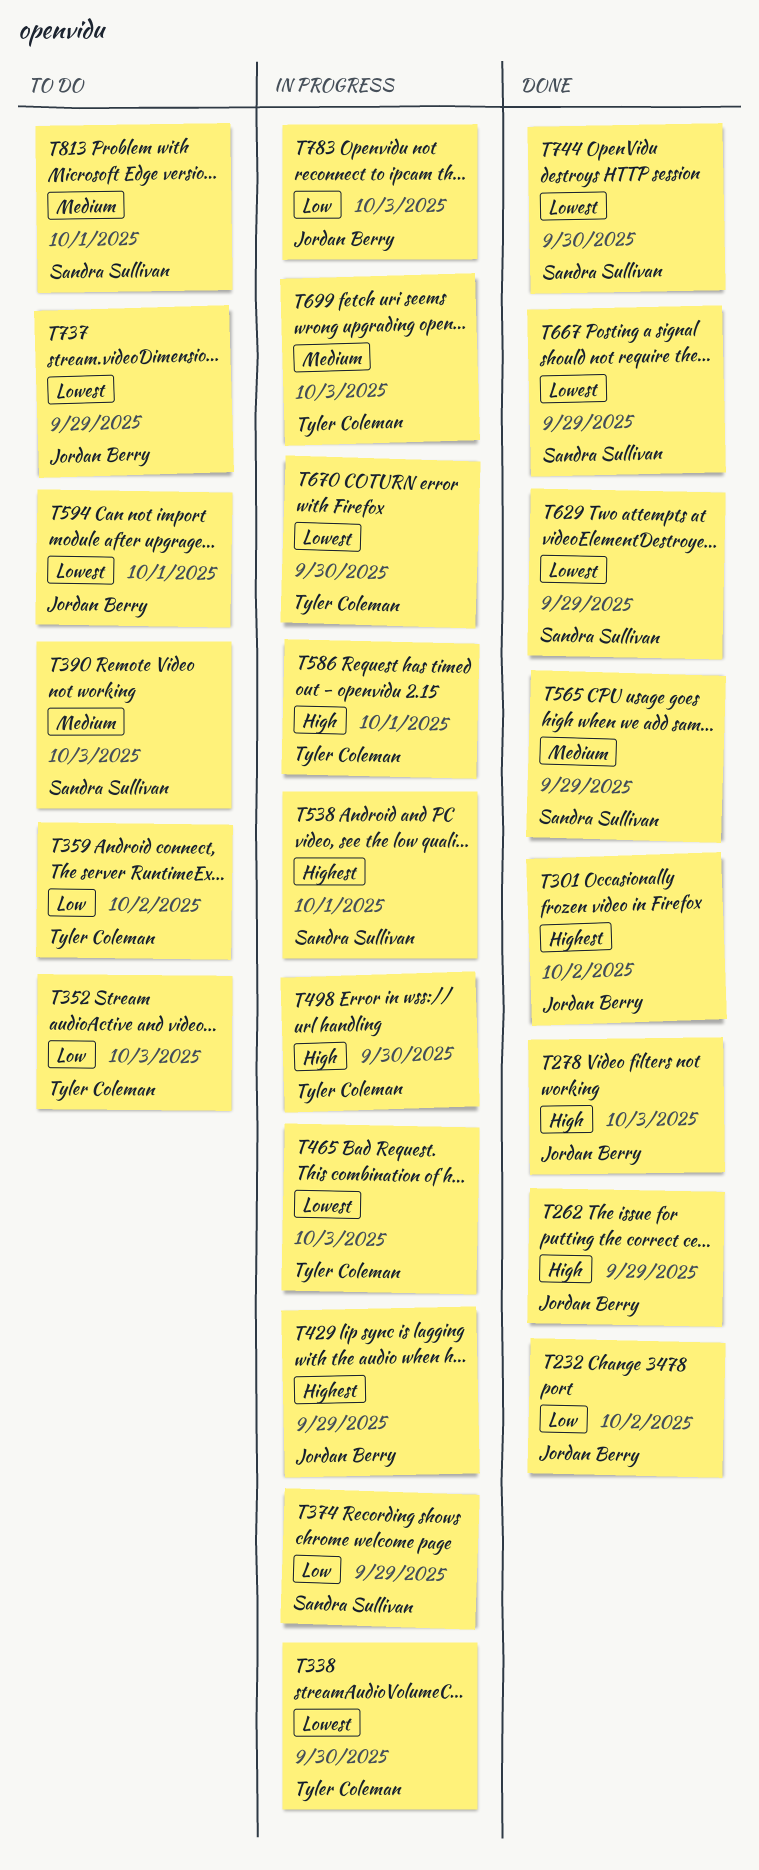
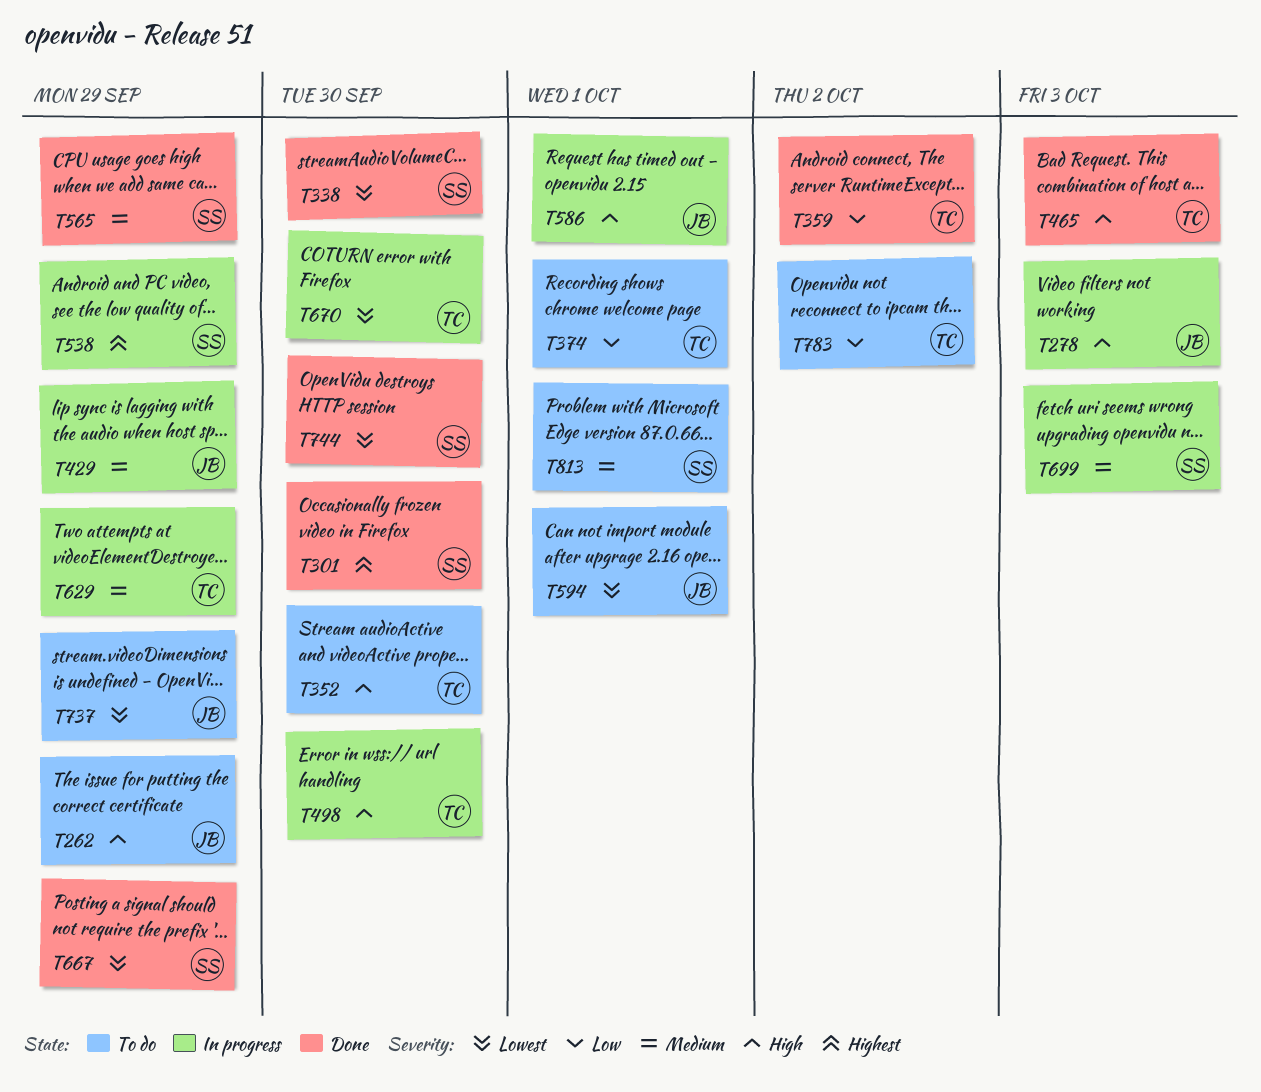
T232: present -> none
T262, status: Done -> To do
T278, status: Done -> In progress
T301, owner: Jordan Berry -> Sandra Sullivan
T301, due: Oct 2 -> Sep 30
T338, status: In progress -> Done
T338, owner: Tyler Coleman -> Sandra Sullivan
T352, priority: Low -> High
T352, due: Oct 3 -> Sep 30
T359, status: To do -> Done
T374, status: In progress -> To do
T374, owner: Sandra Sullivan -> Tyler Coleman
T374, due: Sep 29 -> Oct 1
T390: present -> none
T429, priority: Highest -> Medium
T465, status: In progress -> Done
T465, priority: Lowest -> High
T538, due: Oct 1 -> Sep 29
T586, owner: Tyler Coleman -> Jordan Berry
T629, status: Done -> In progress
T629, owner: Sandra Sullivan -> Tyler Coleman
T629, priority: Lowest -> Medium
T699, owner: Tyler Coleman -> Sandra Sullivan
T783, status: In progress -> To do
T783, owner: Jordan Berry -> Tyler Coleman
T783, due: Oct 3 -> Oct 2

